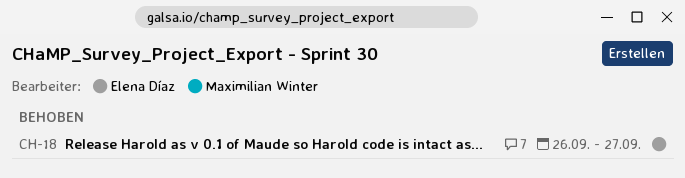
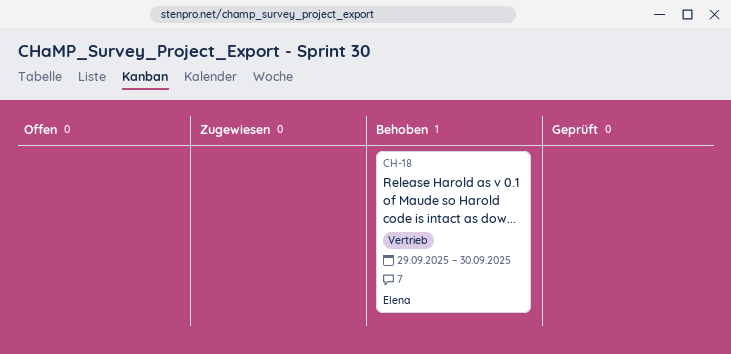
CH-18, start: Sep 26 -> Sep 29
CH-18, due: Sep 27 -> Sep 30

